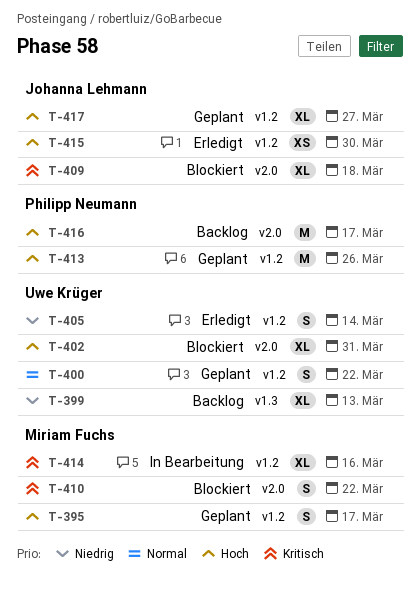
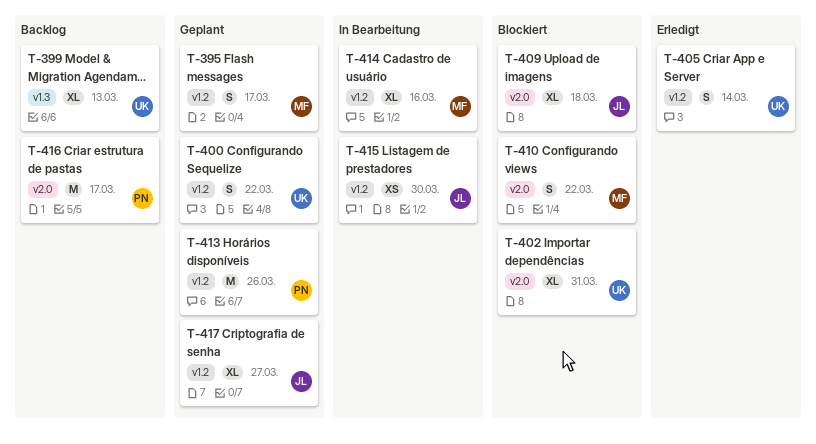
T-415, status: Erledigt -> In Bearbeitung

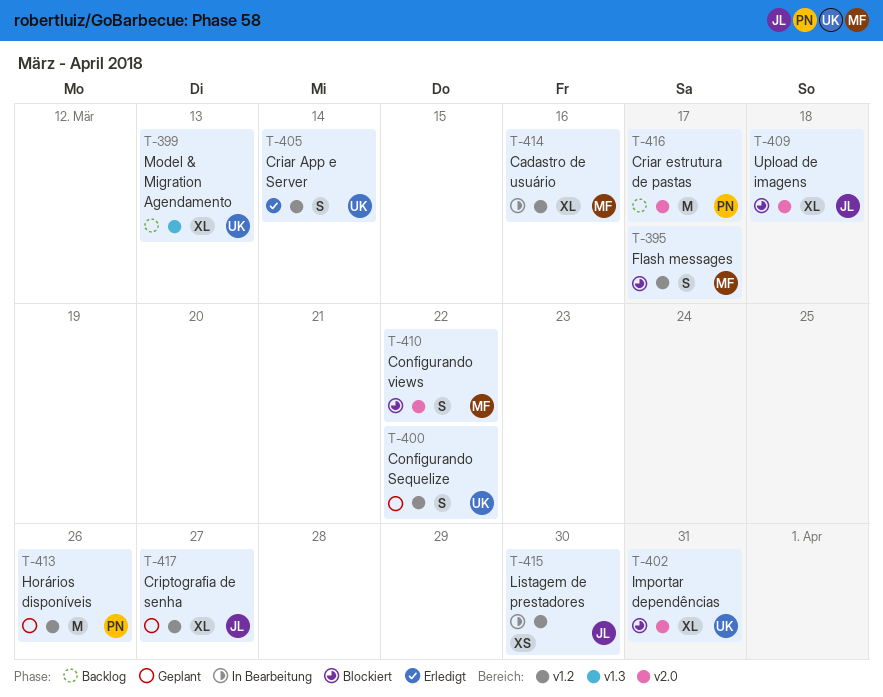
T-395, status: Geplant -> Blockiert

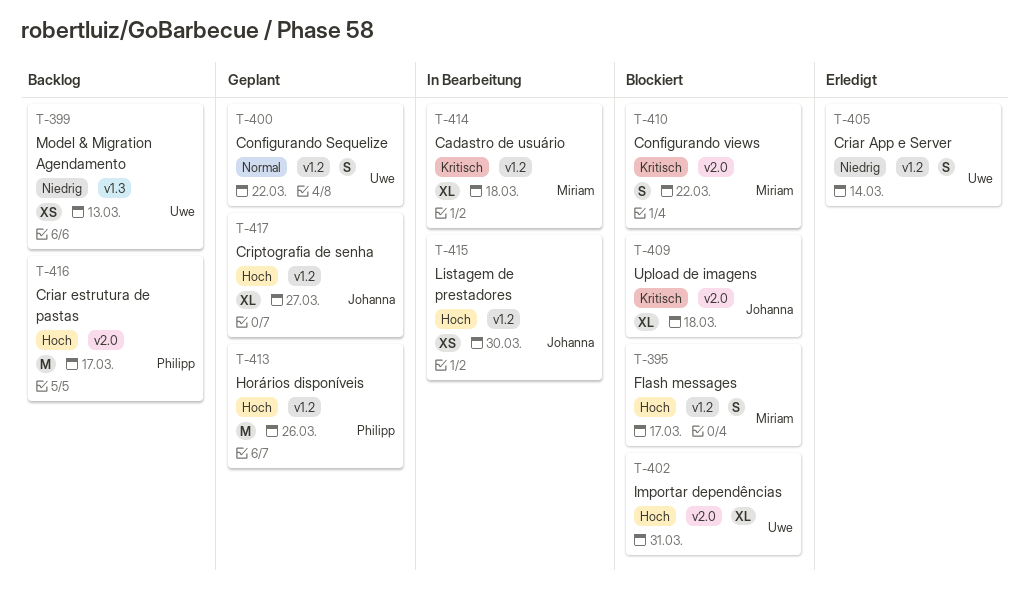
T-399, estimate: XL -> XS
T-414, due: Mar 16 -> Mar 18

